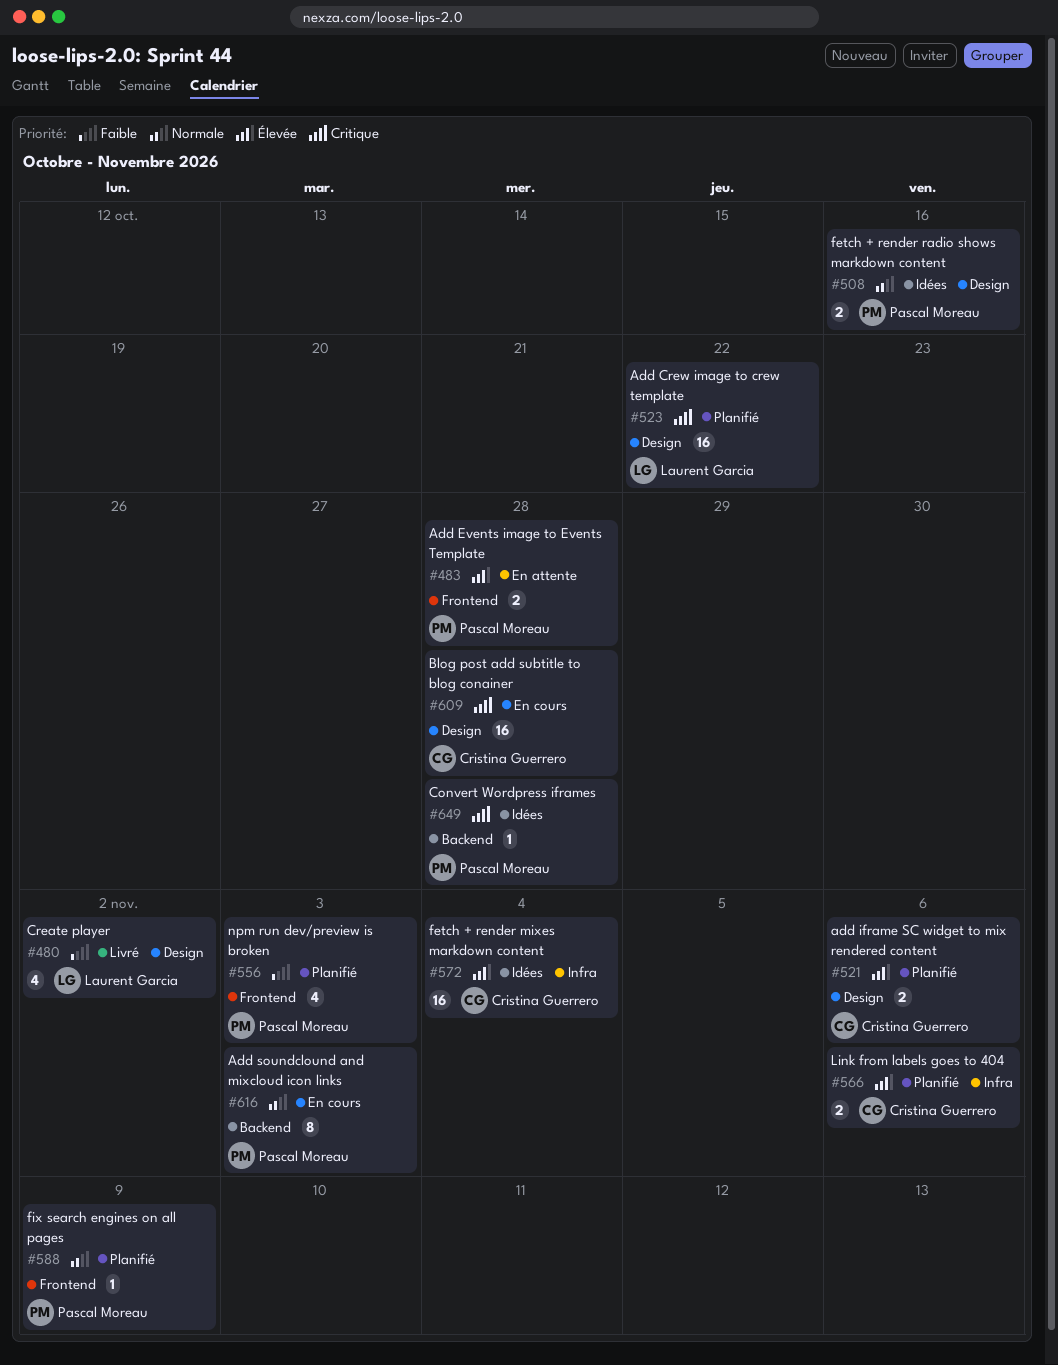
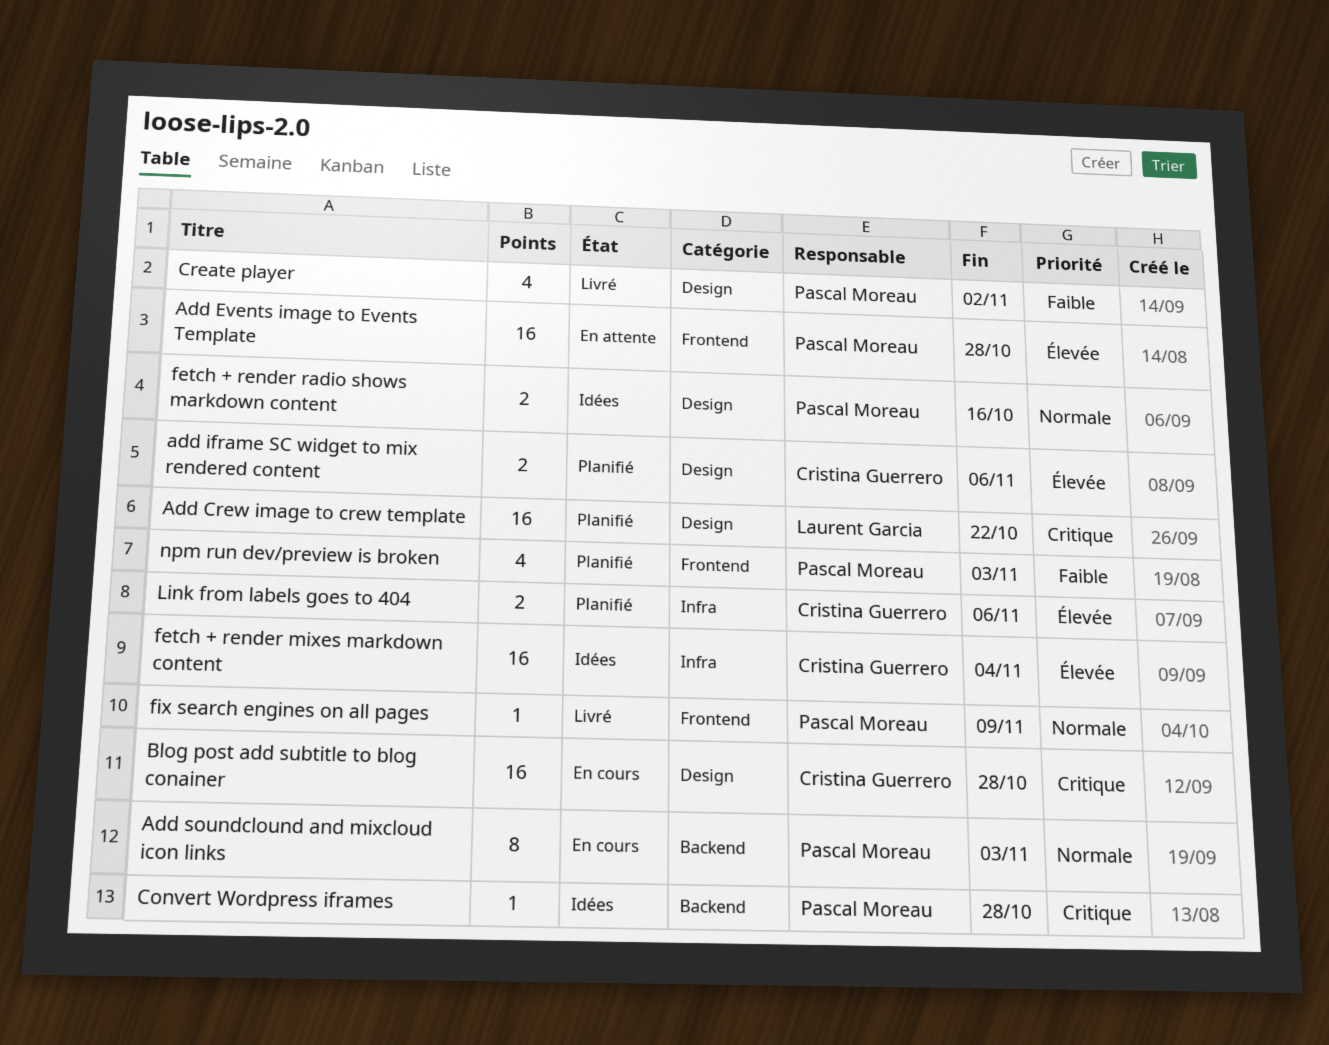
Add Events image to Events Template, estimate: 2 -> 16
Create player, owner: Laurent Garcia -> Pascal Moreau
fix search engines on all pages, status: Planifié -> Livré

